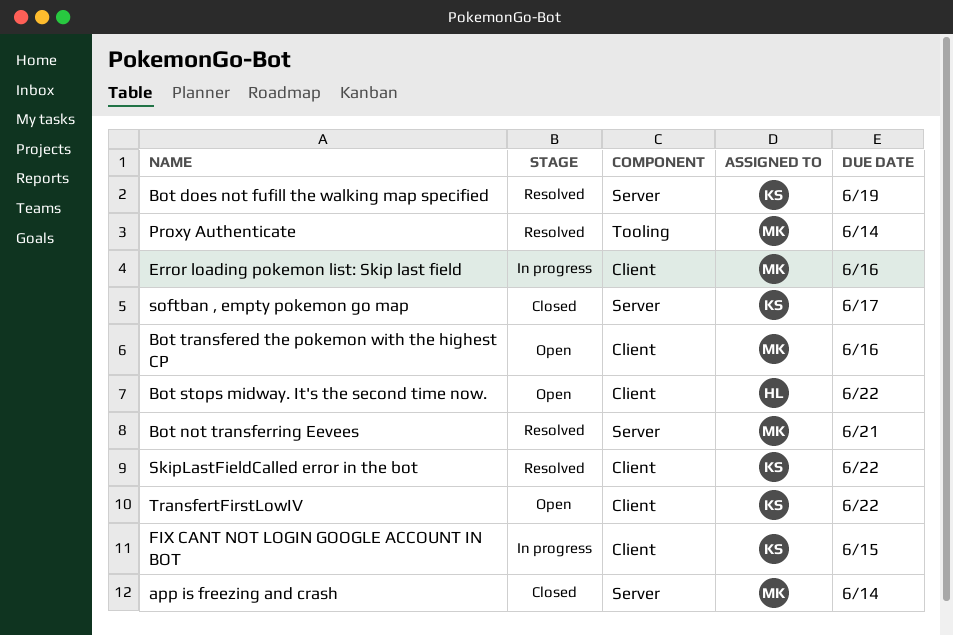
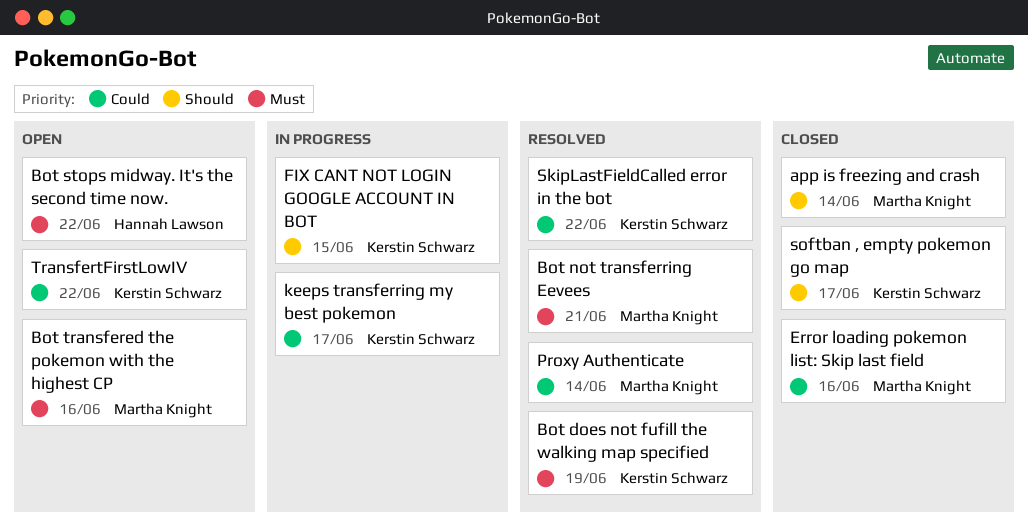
Error loading pokemon list: Skip last field, status: In progress -> Closed
keeps transferring my best pokemon: none -> present

